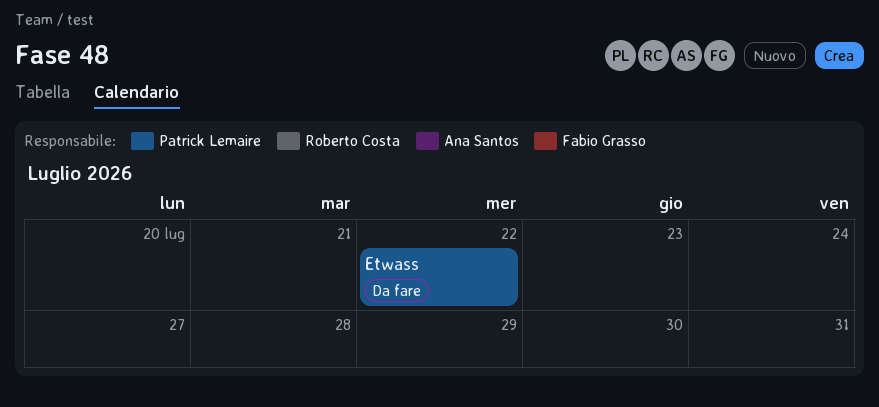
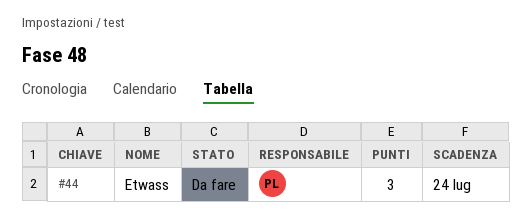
Etwass, due: Jul 22 -> Jul 24

